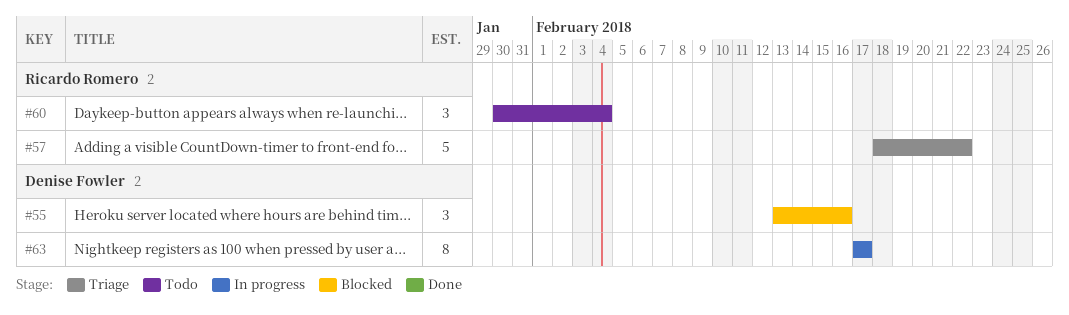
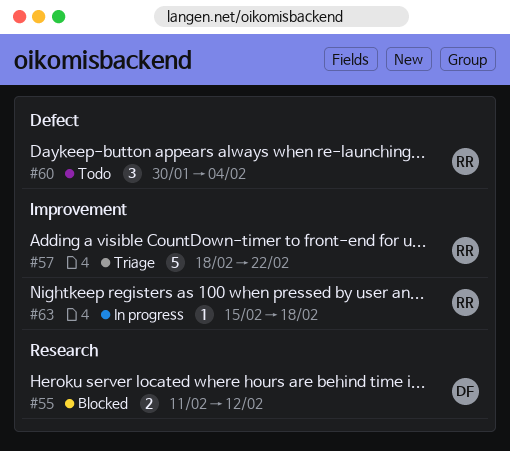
#55, estimate: 3 -> 2
#55, start: Feb 13 -> Feb 11
#55, due: Feb 16 -> Feb 12
#63, owner: Denise Fowler -> Ricardo Romero
#63, estimate: 8 -> 1
#63, start: Feb 17 -> Feb 15
#63, due: Feb 17 -> Feb 18

